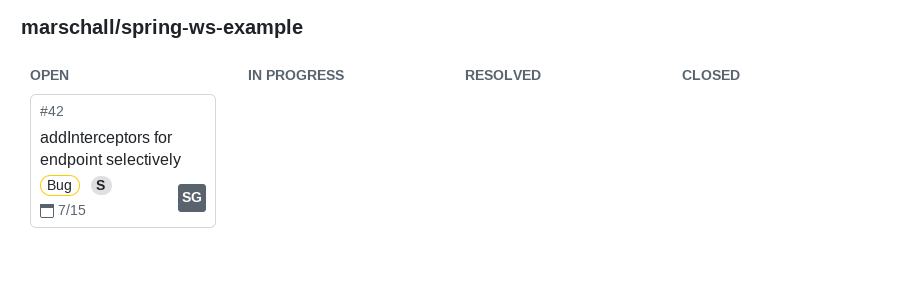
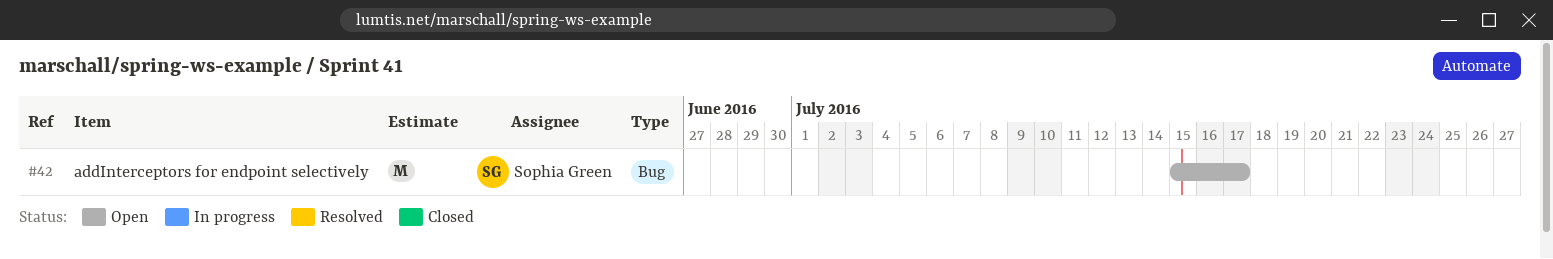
#42, estimate: S -> M
#42, due: Jul 15 -> Jul 17

